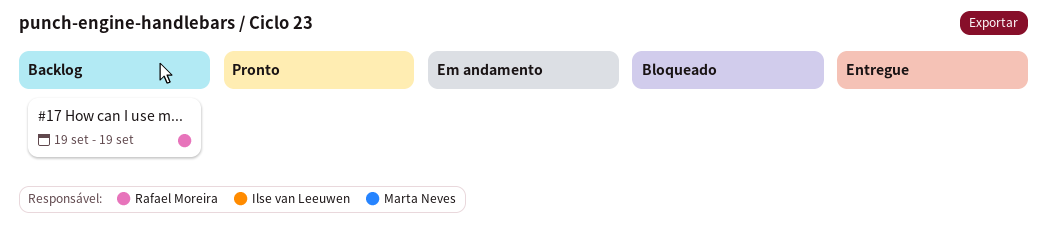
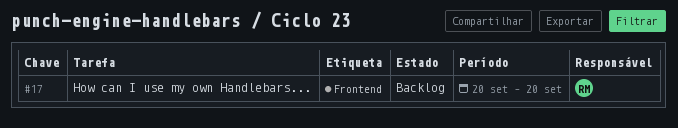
#17, start: Sep 19 -> Sep 20
#17, due: Sep 19 -> Sep 20

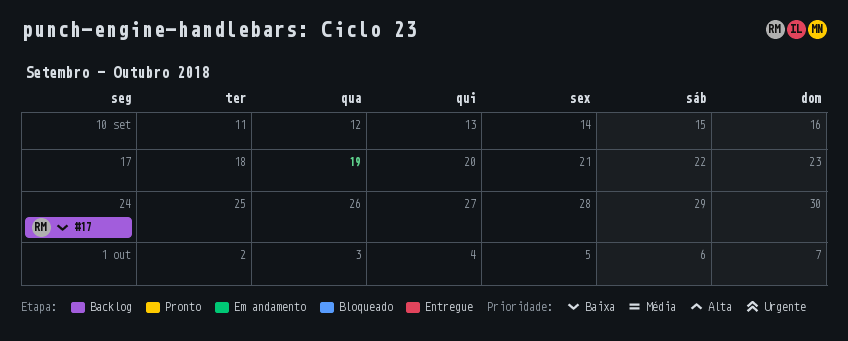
#17, start: Sep 20 -> Sep 24
#17, due: Sep 20 -> Sep 24

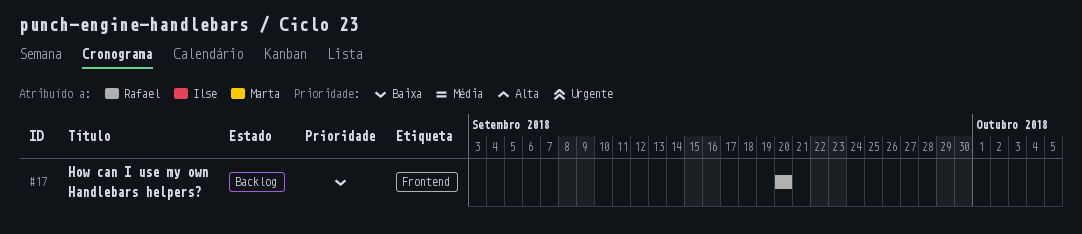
#17, start: Sep 24 -> Sep 20
#17, due: Sep 24 -> Sep 20

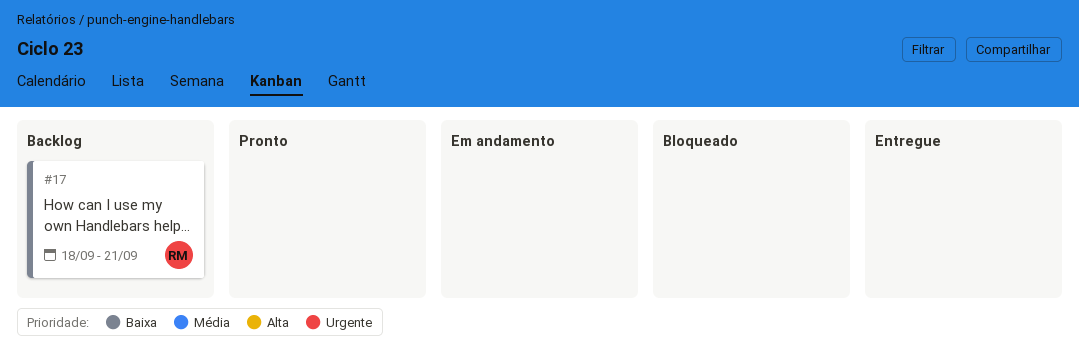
#17, start: Sep 20 -> Sep 18
#17, due: Sep 20 -> Sep 21

